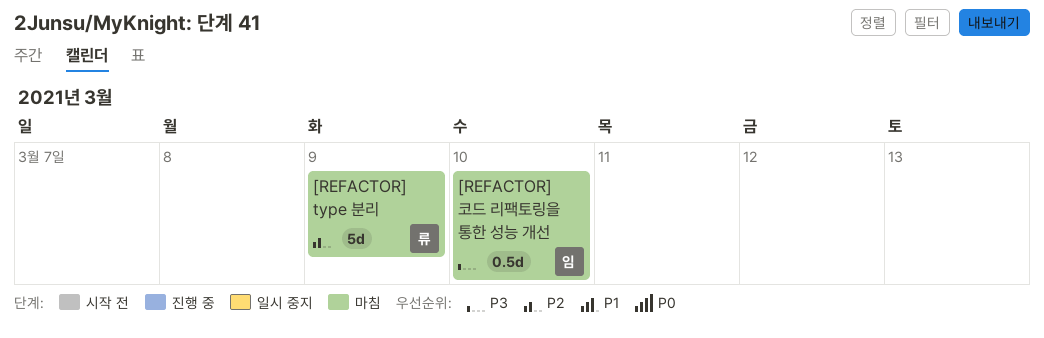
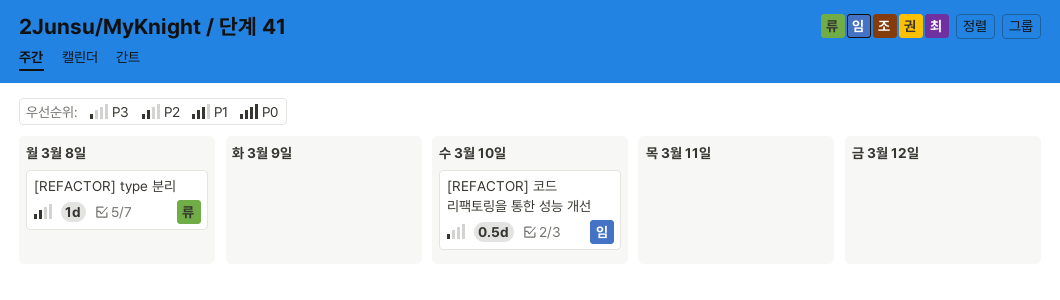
[REFACTOR] type 분리, estimate: 5d -> 1d
[REFACTOR] type 분리, due: Mar 9 -> Mar 8

